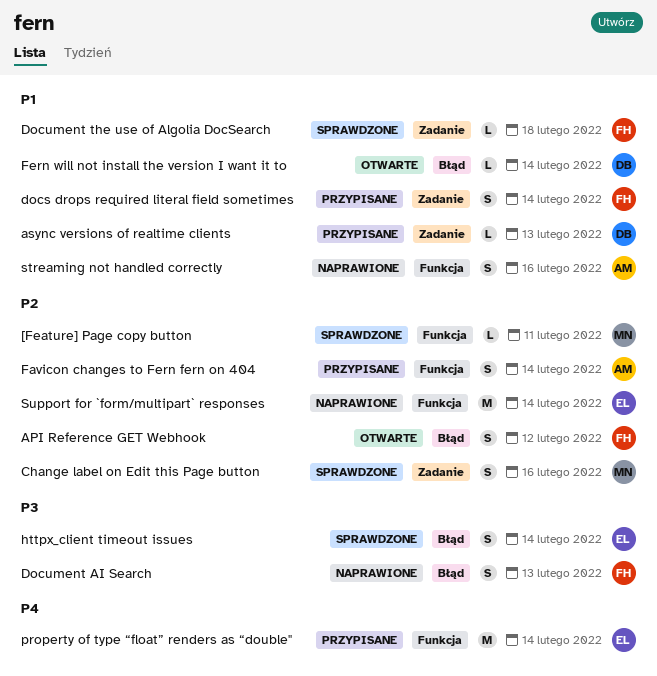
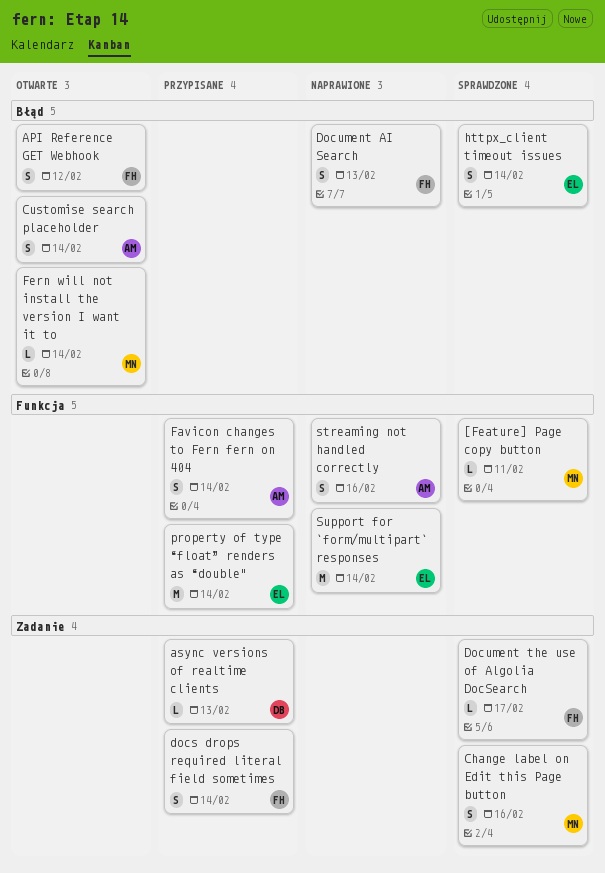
Customise search placeholder: none -> present
Document the use of Algolia DocSearch, due: Feb 18 -> Feb 17
Fern will not install the version I want it to, owner: DB -> MN

